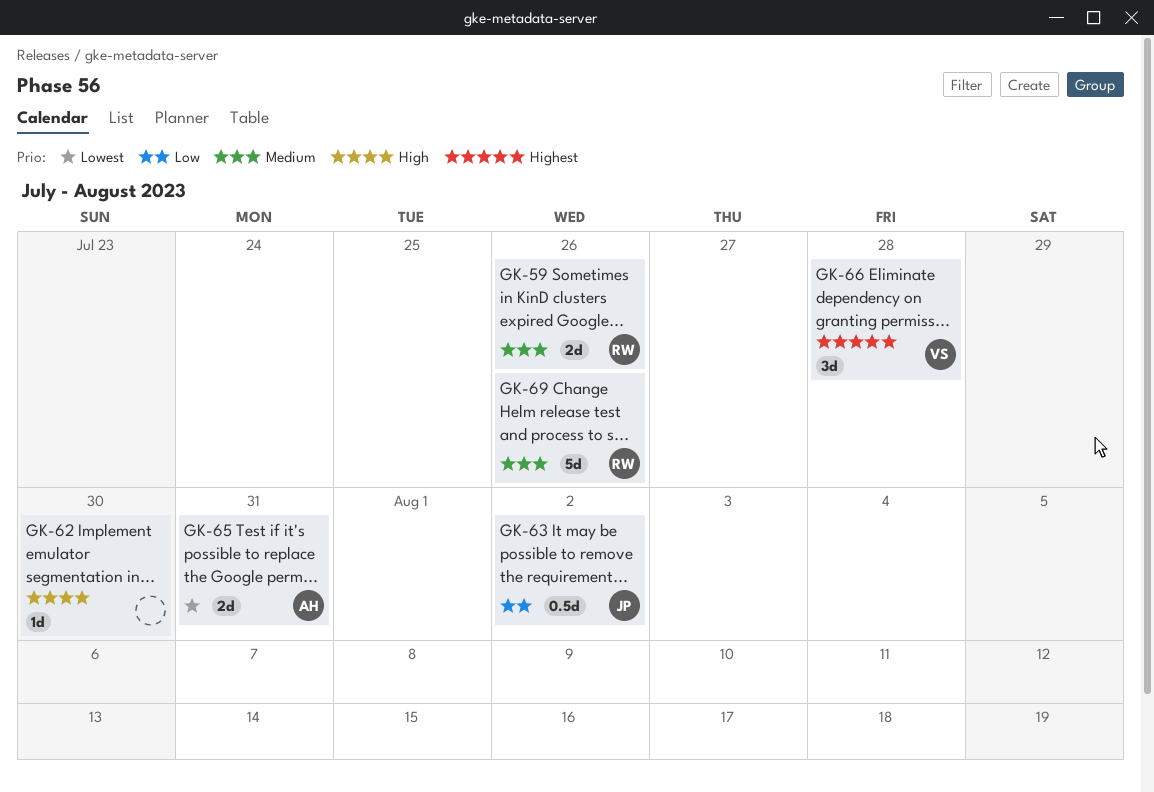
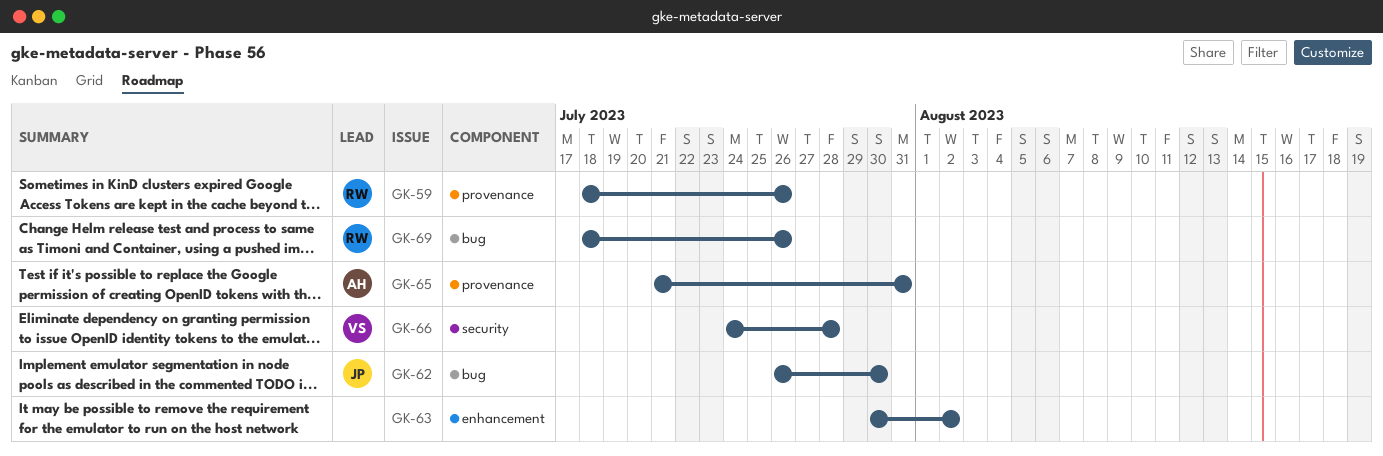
GK-62, owner: none -> JP
GK-63, owner: JP -> none

